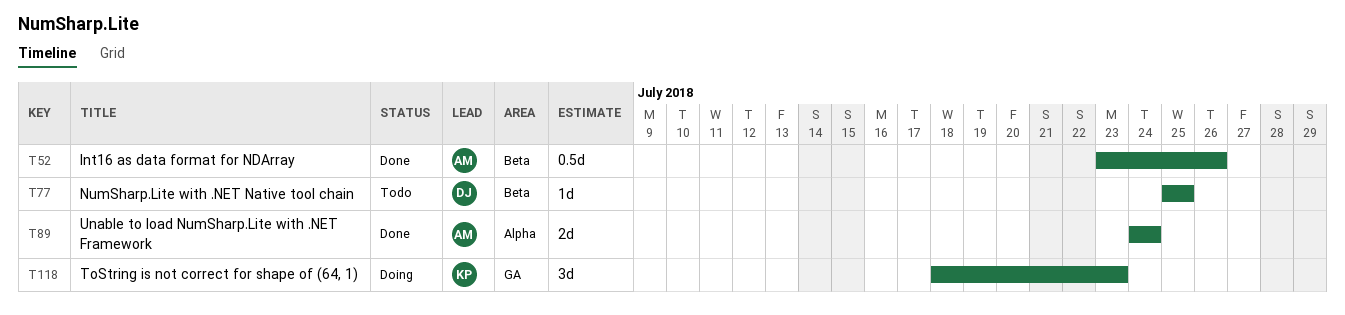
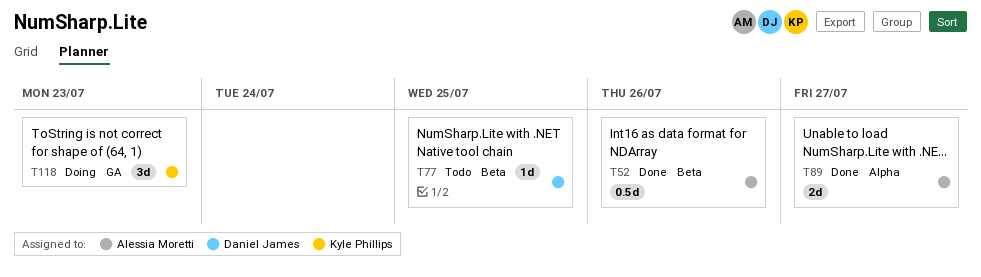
T89, due: Jul 24 -> Jul 27

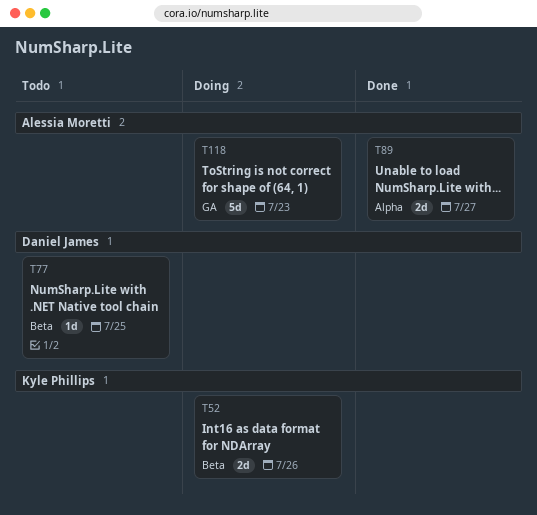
T52, status: Done -> Doing
T52, owner: Alessia Moretti -> Kyle Phillips
T52, estimate: 0.5d -> 2d
T118, owner: Kyle Phillips -> Alessia Moretti
T118, estimate: 3d -> 5d

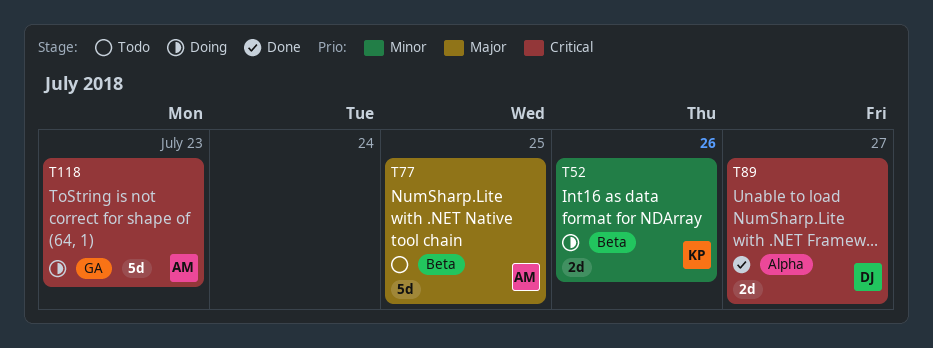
T77, owner: Daniel James -> Alessia Moretti
T77, estimate: 1d -> 5d
T89, owner: Alessia Moretti -> Daniel James

